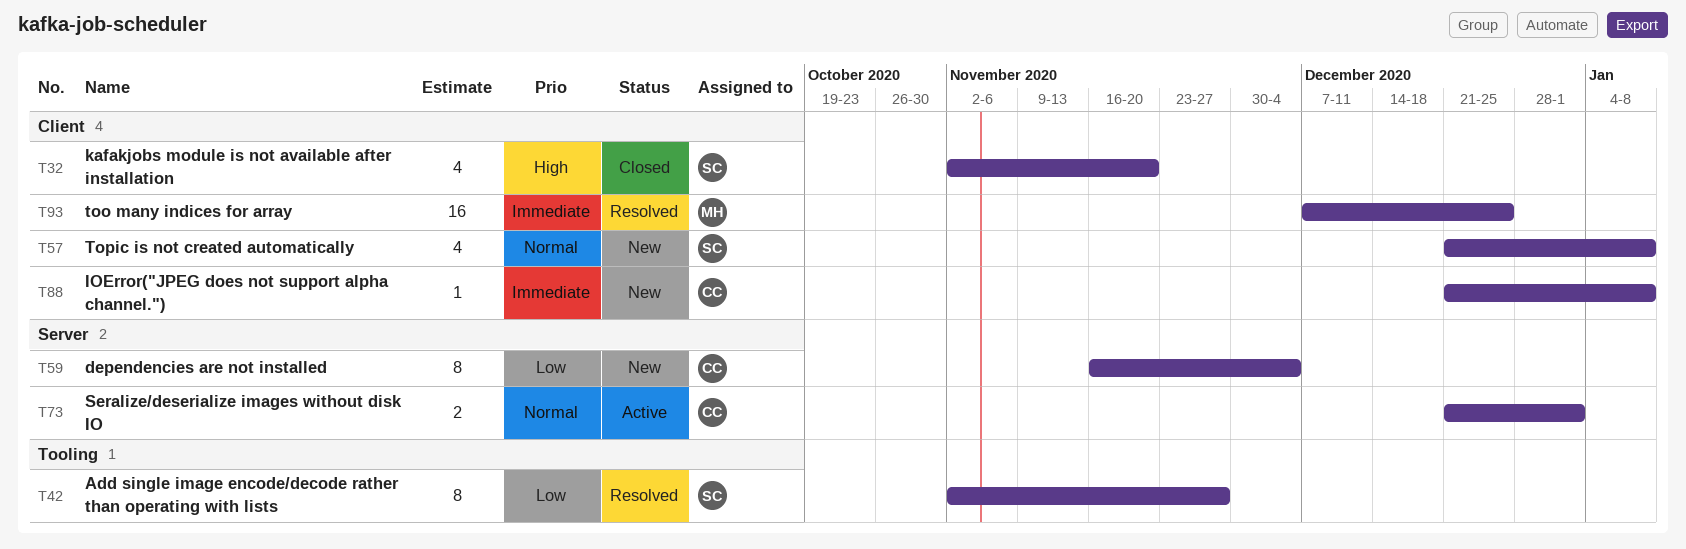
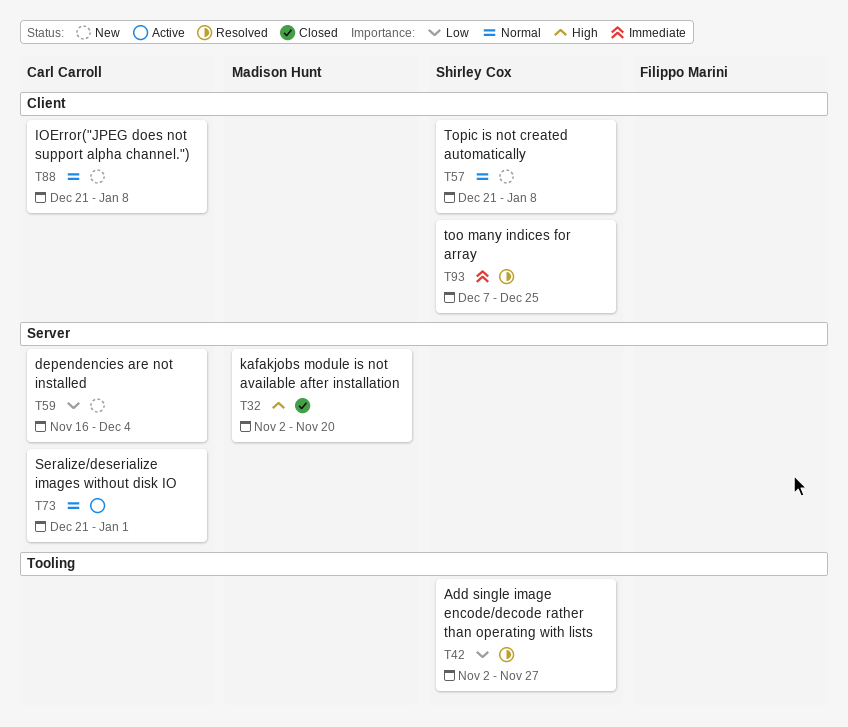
T32, owner: Shirley Cox -> Madison Hunt
T32, label: Client -> Server
T88, priority: Immediate -> Normal
T93, owner: Madison Hunt -> Shirley Cox

